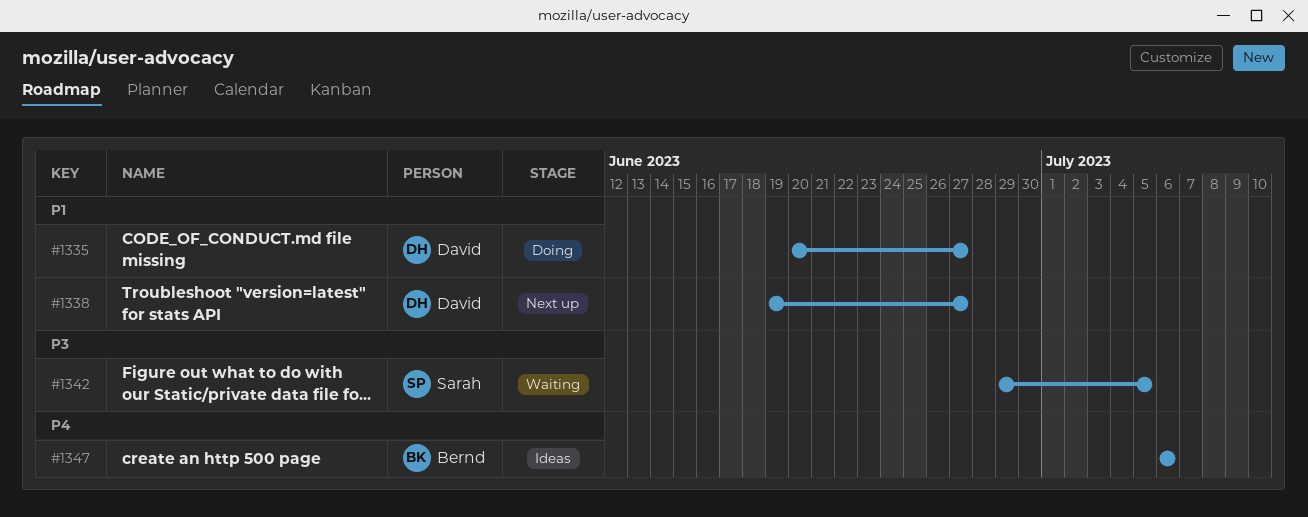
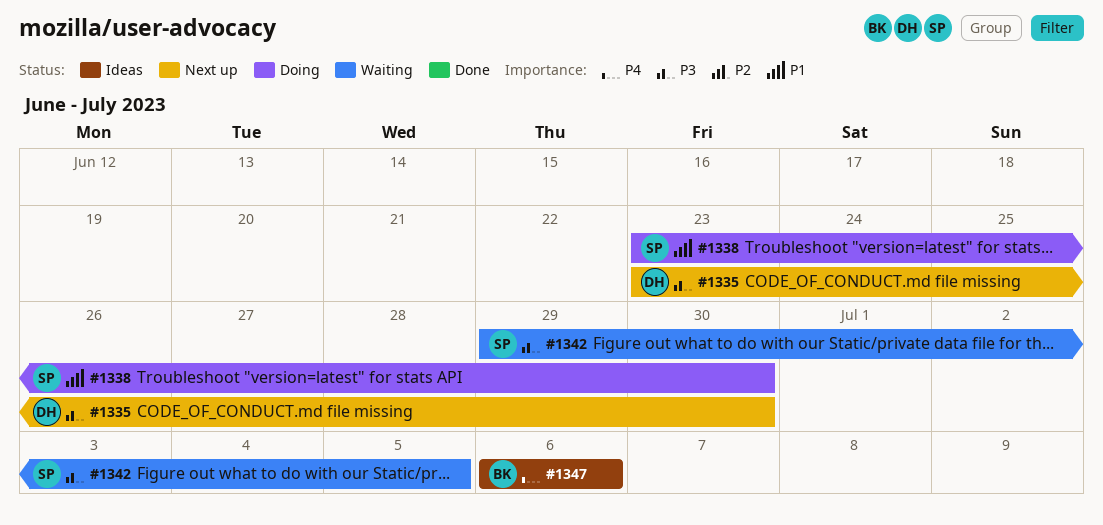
#1335, status: Doing -> Next up
#1335, priority: P1 -> P3
#1335, start: Jun 20 -> Jun 23
#1335, due: Jun 27 -> Jun 30
#1338, status: Next up -> Doing
#1338, owner: David -> Sarah
#1338, start: Jun 19 -> Jun 23
#1338, due: Jun 27 -> Jun 30

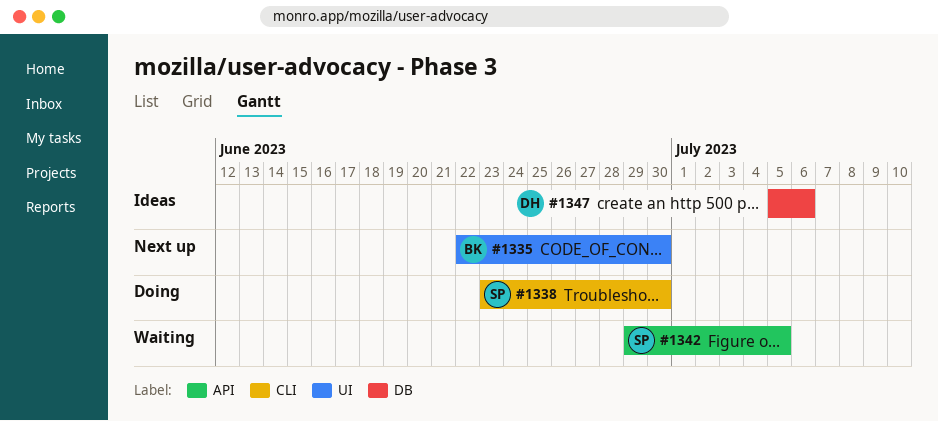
#1335, owner: DH -> BK
#1335, start: Jun 23 -> Jun 22
#1347, owner: BK -> DH
#1347, start: Jul 6 -> Jul 5

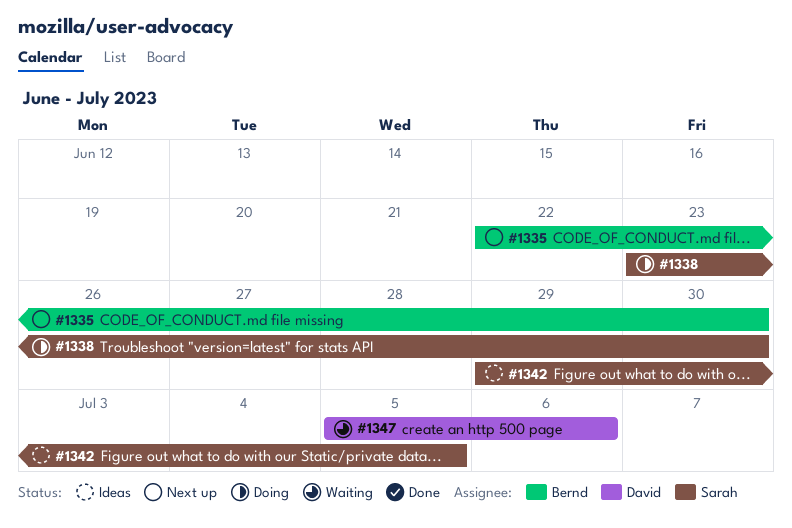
#1342, status: Waiting -> Ideas
#1347, status: Ideas -> Waiting

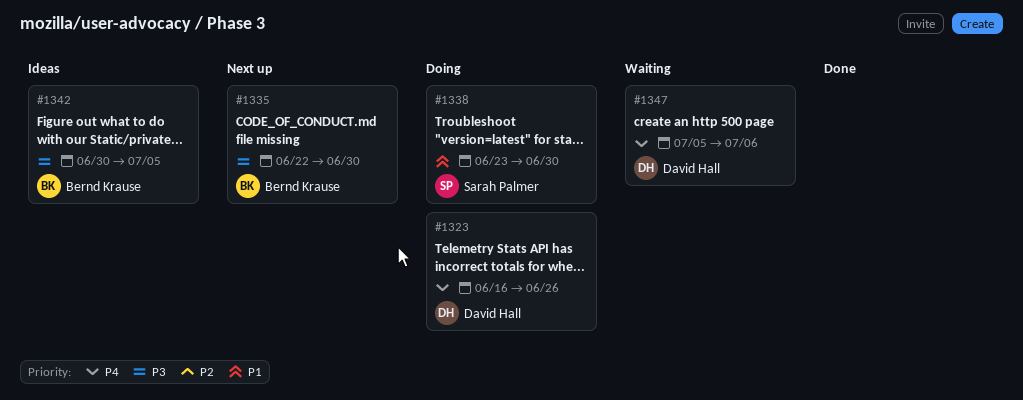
#1323: none -> present
#1342, owner: Sarah Palmer -> Bernd Krause
#1342, start: Jun 29 -> Jun 30

